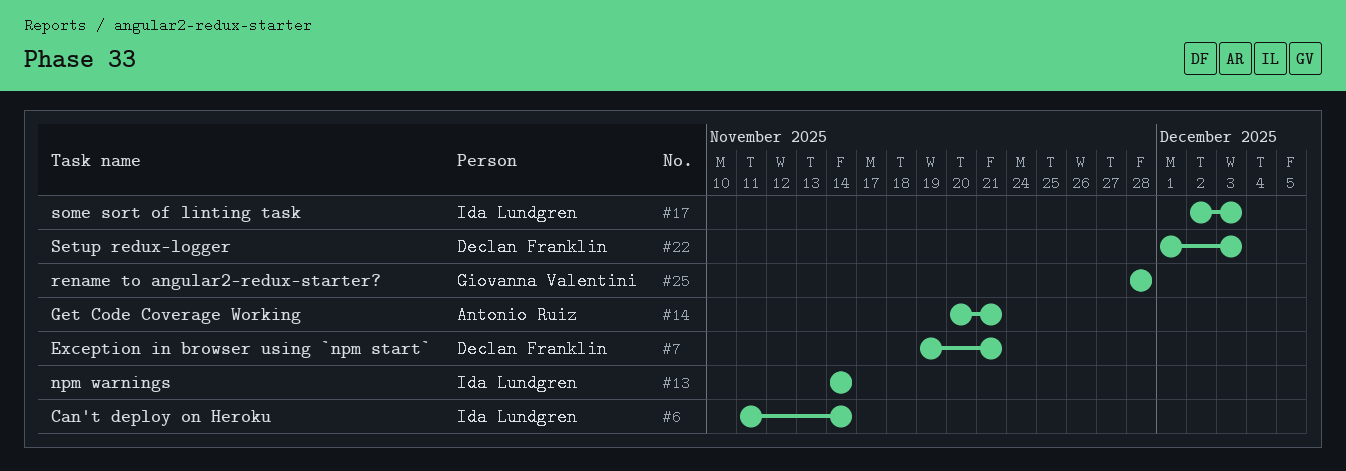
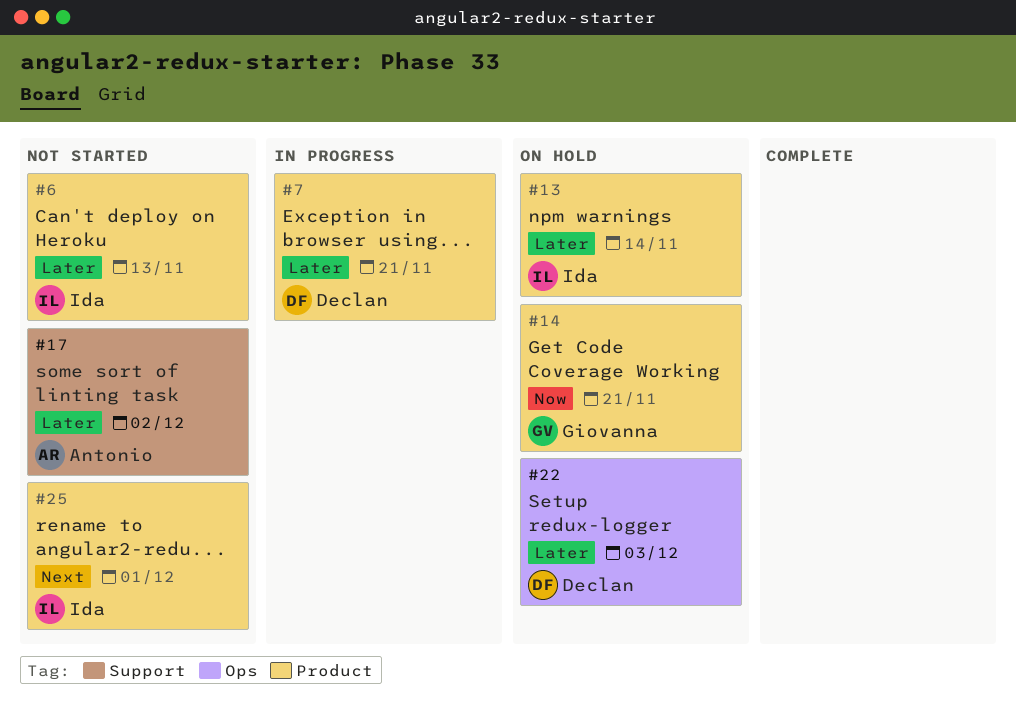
#6, due: Nov 14 -> Nov 13
#14, owner: Antonio Ruiz -> Giovanna Valentini
#17, owner: Ida Lundgren -> Antonio Ruiz
#17, due: Dec 3 -> Dec 2
#25, owner: Giovanna Valentini -> Ida Lundgren
#25, due: Nov 28 -> Dec 1

